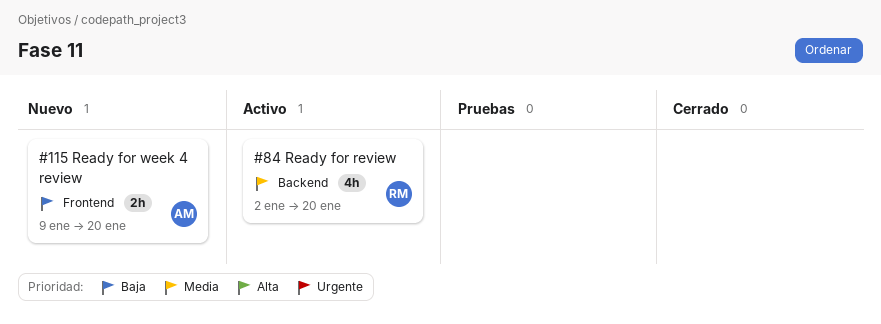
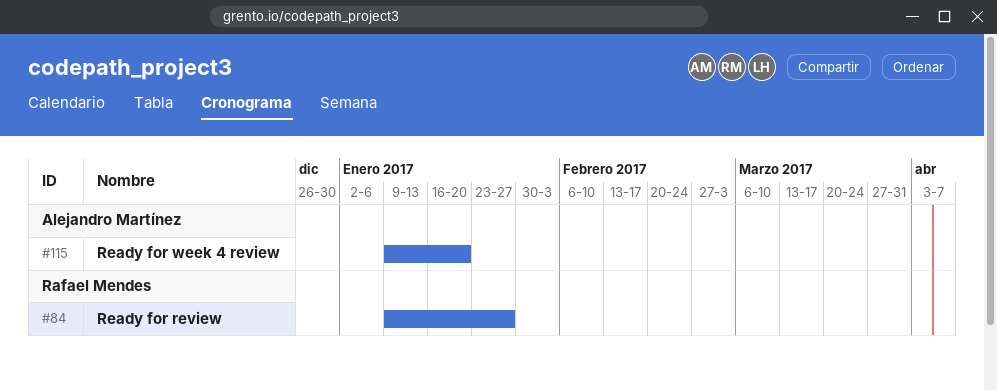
#84, start: Jan 2 -> Jan 9
#84, due: Jan 20 -> Jan 27

